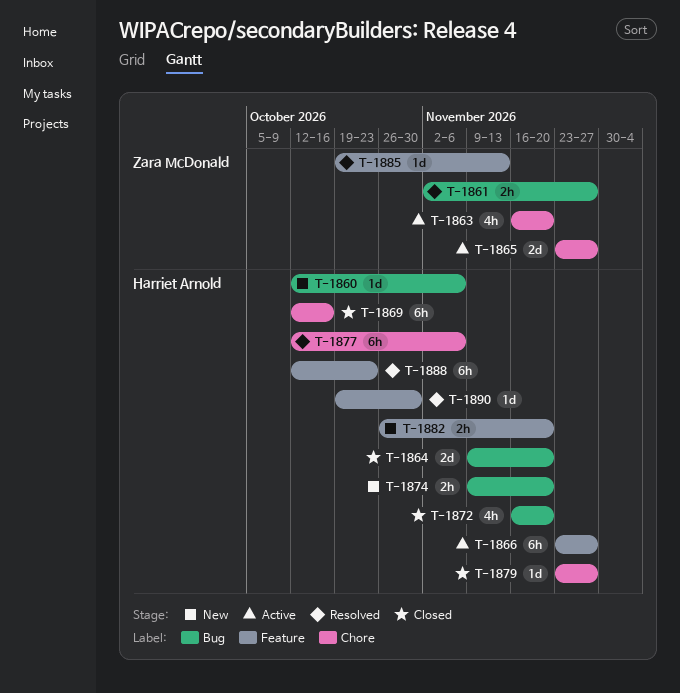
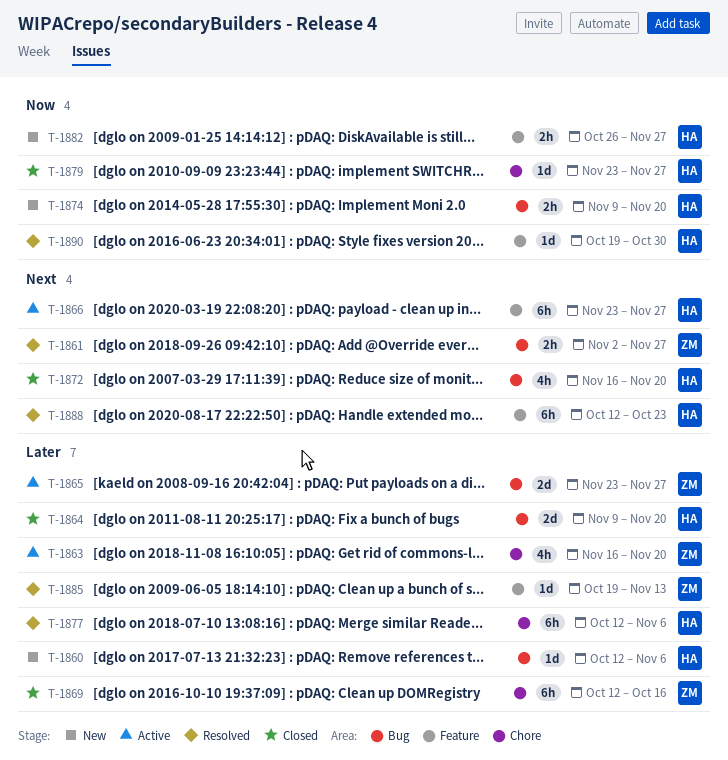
T-1865, label: Chore -> Bug
T-1869, owner: Harriet Arnold -> Zara McDonald
T-1882, due: Nov 20 -> Nov 27

